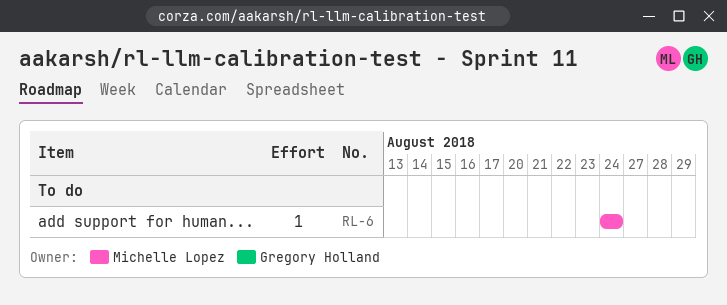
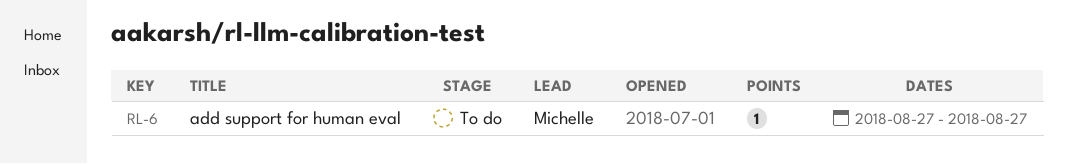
RL-6, start: Aug 24 -> Aug 27
RL-6, due: Aug 24 -> Aug 27

